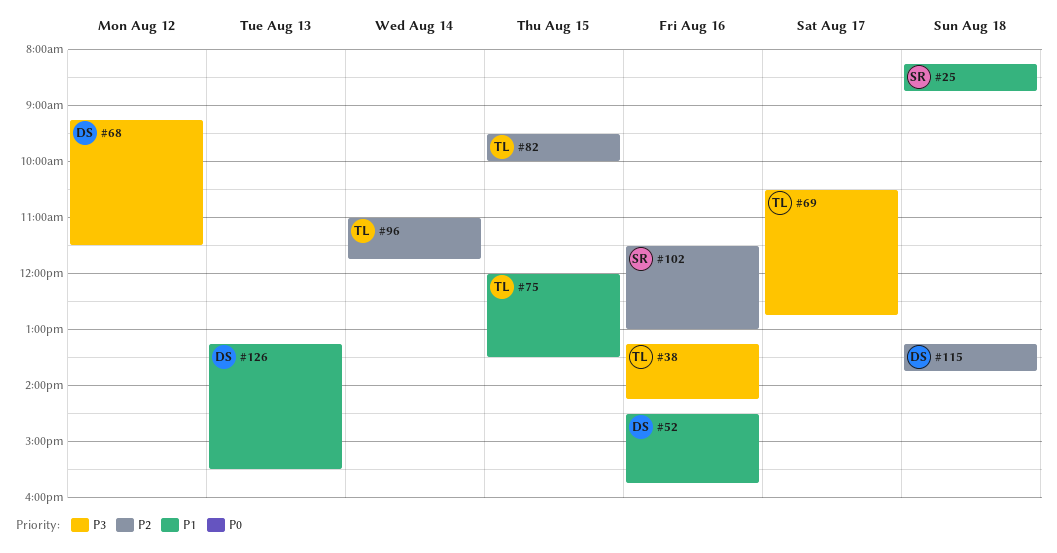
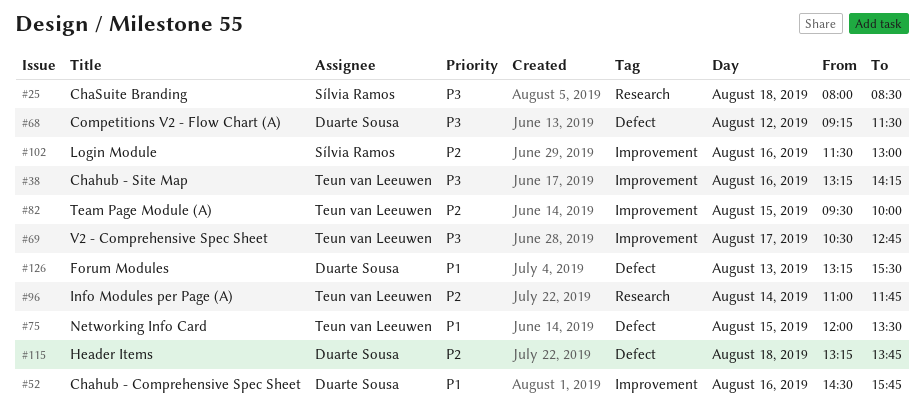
#25, priority: P1 -> P3
#25, begins: 08:15 -> 08:00
#25, ends: 08:45 -> 08:30

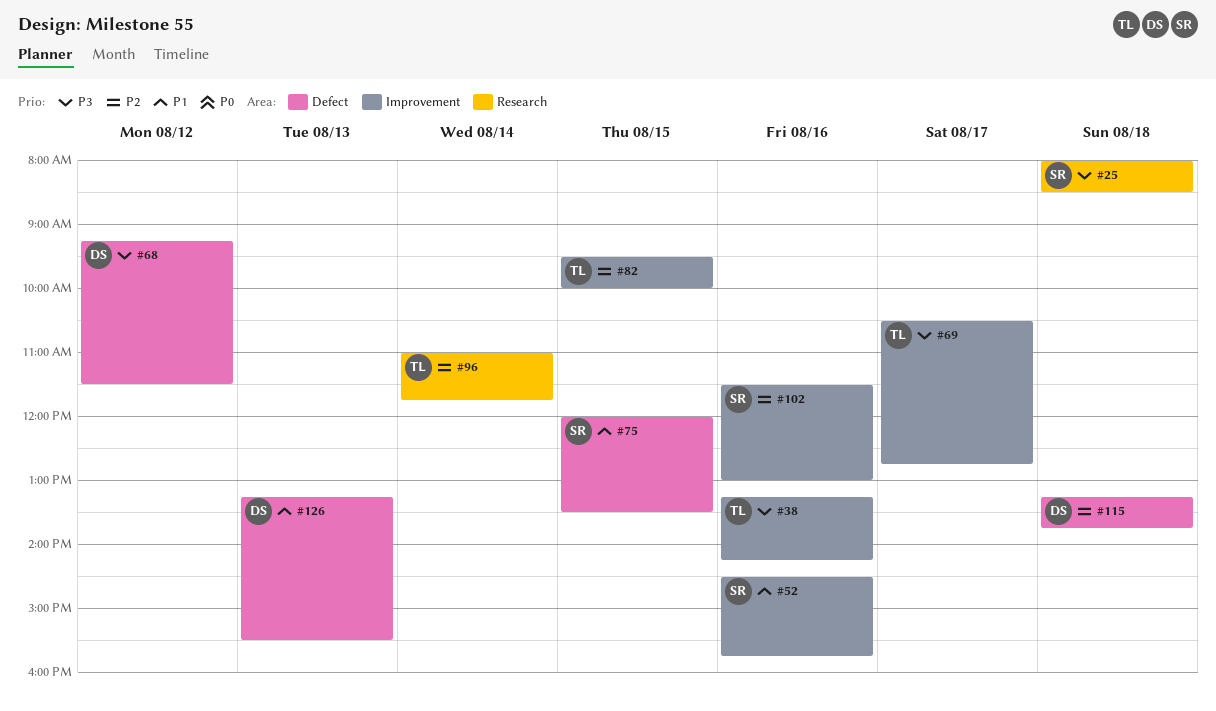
#52, owner: Duarte Sousa -> Sílvia Ramos
#75, owner: Teun van Leeuwen -> Sílvia Ramos

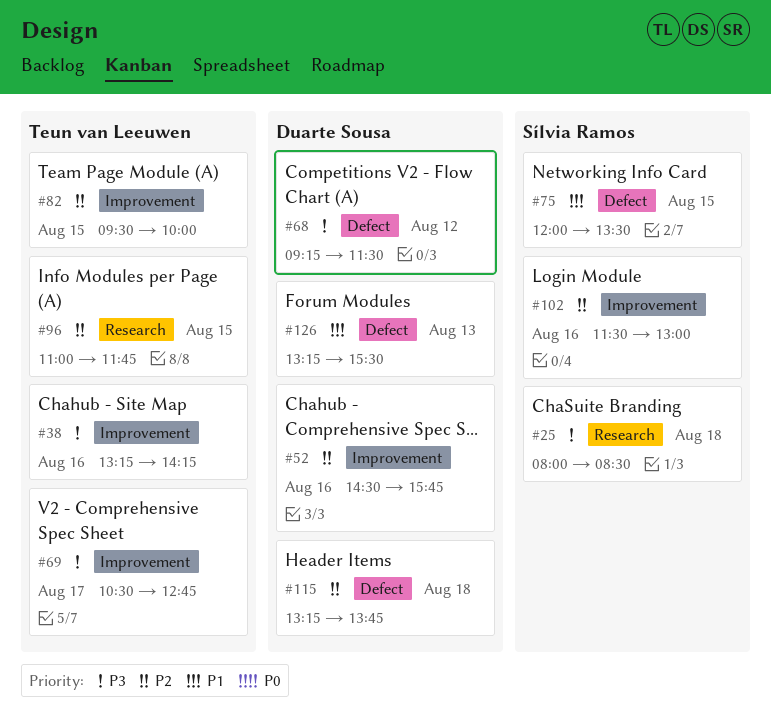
#52, owner: Sílvia Ramos -> Duarte Sousa
#52, priority: P1 -> P2
#96, day: Aug 14 -> Aug 15

